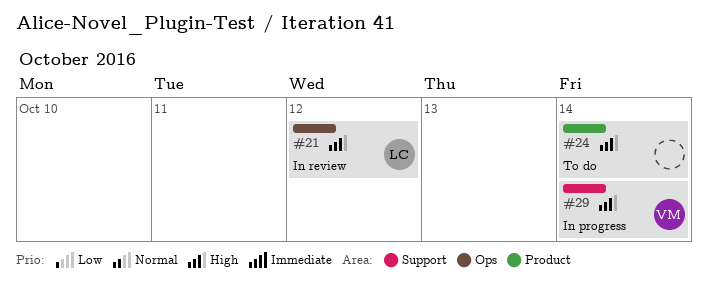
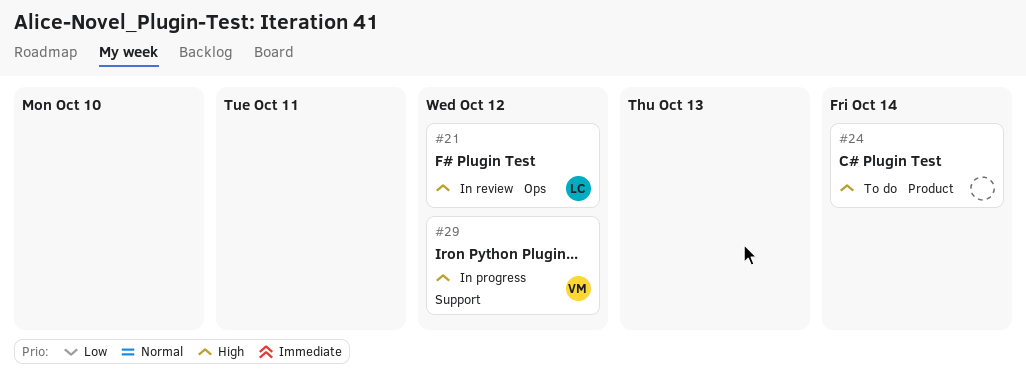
#29, due: Oct 14 -> Oct 12

